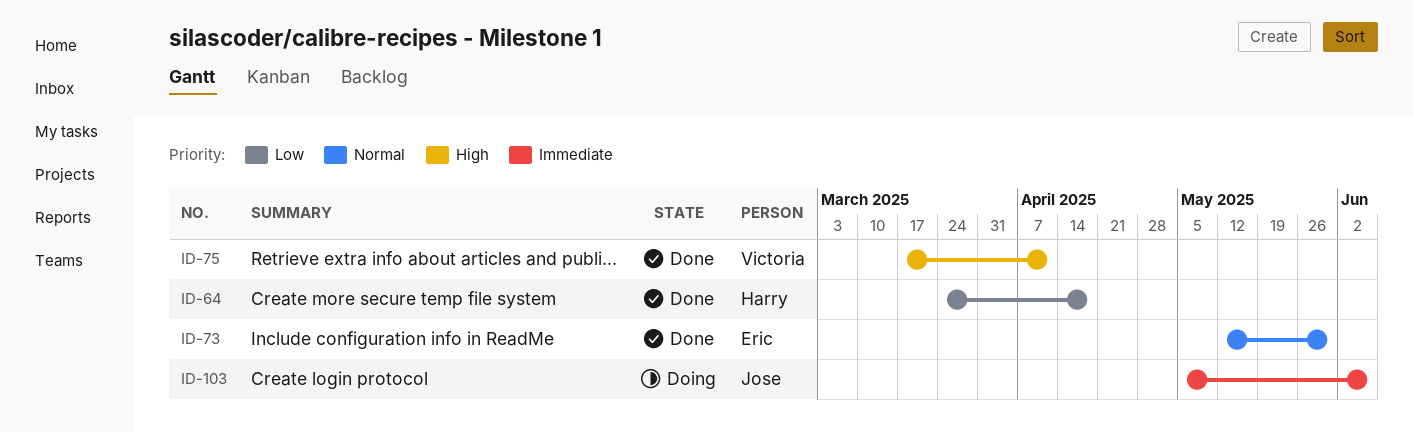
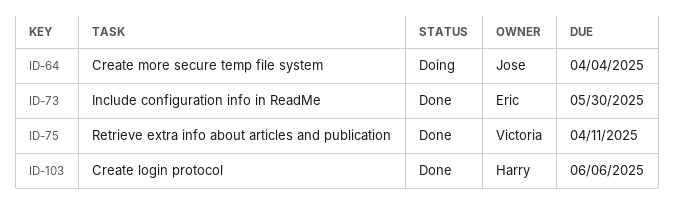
ID-64, status: Done -> Doing
ID-64, owner: Harry -> Jose
ID-64, due: Apr 18 -> Apr 4
ID-103, status: Doing -> Done
ID-103, owner: Jose -> Harry

